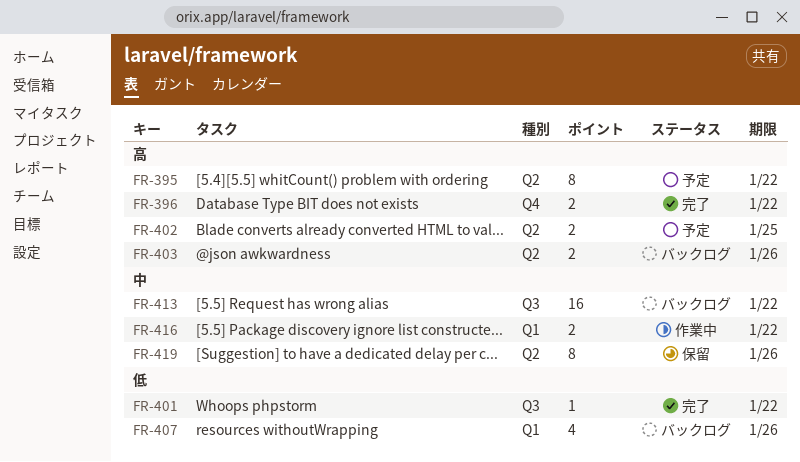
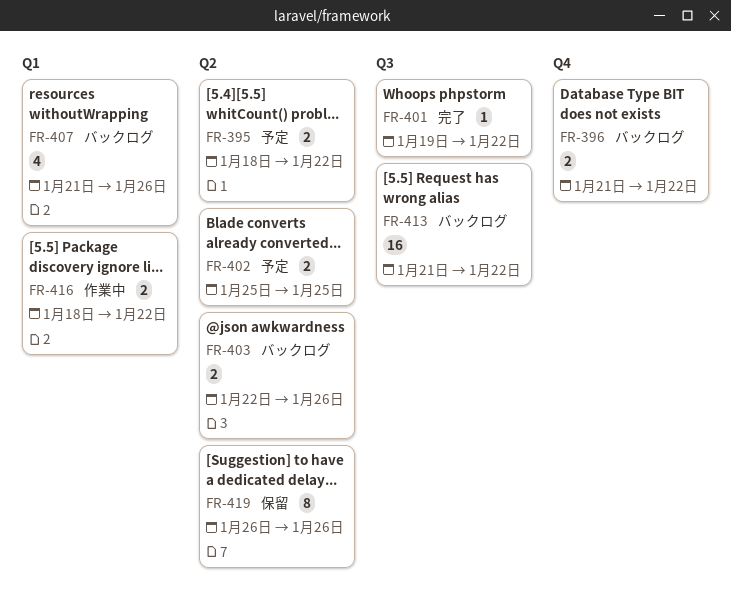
FR-395, estimate: 8 -> 2
FR-396, status: 完了 -> バックログ

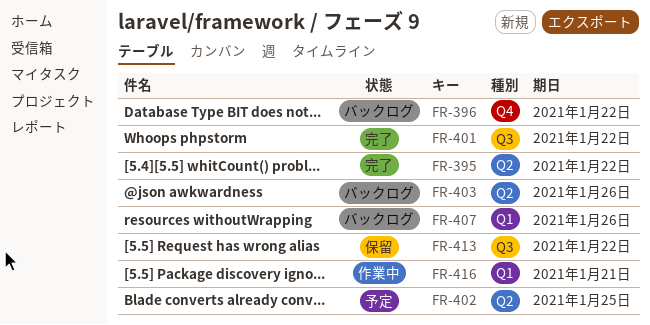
FR-395, status: 予定 -> 完了
FR-413, status: バックログ -> 保留
FR-416, due: Jan 22 -> Jan 21
FR-419: present -> none

